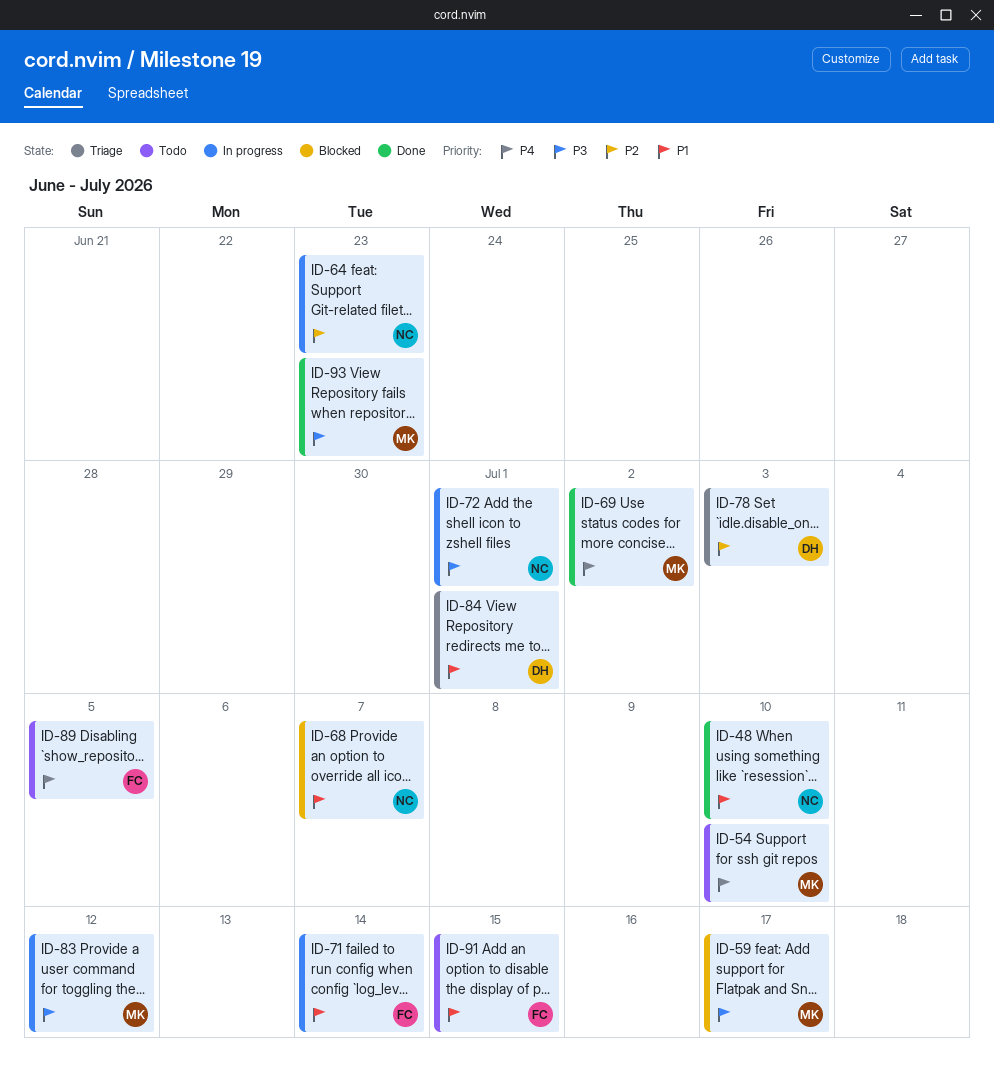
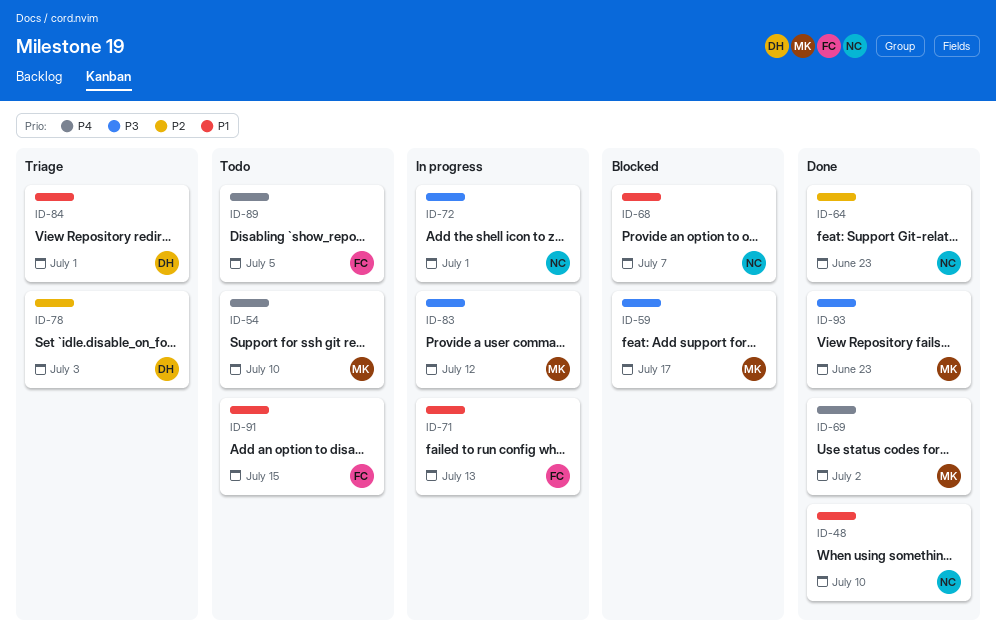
ID-64, status: In progress -> Done
ID-71, due: Jul 14 -> Jul 13

